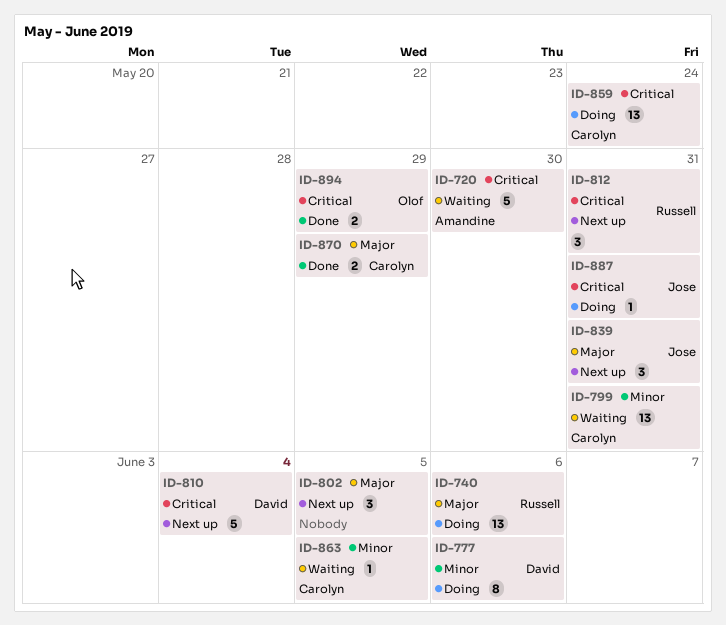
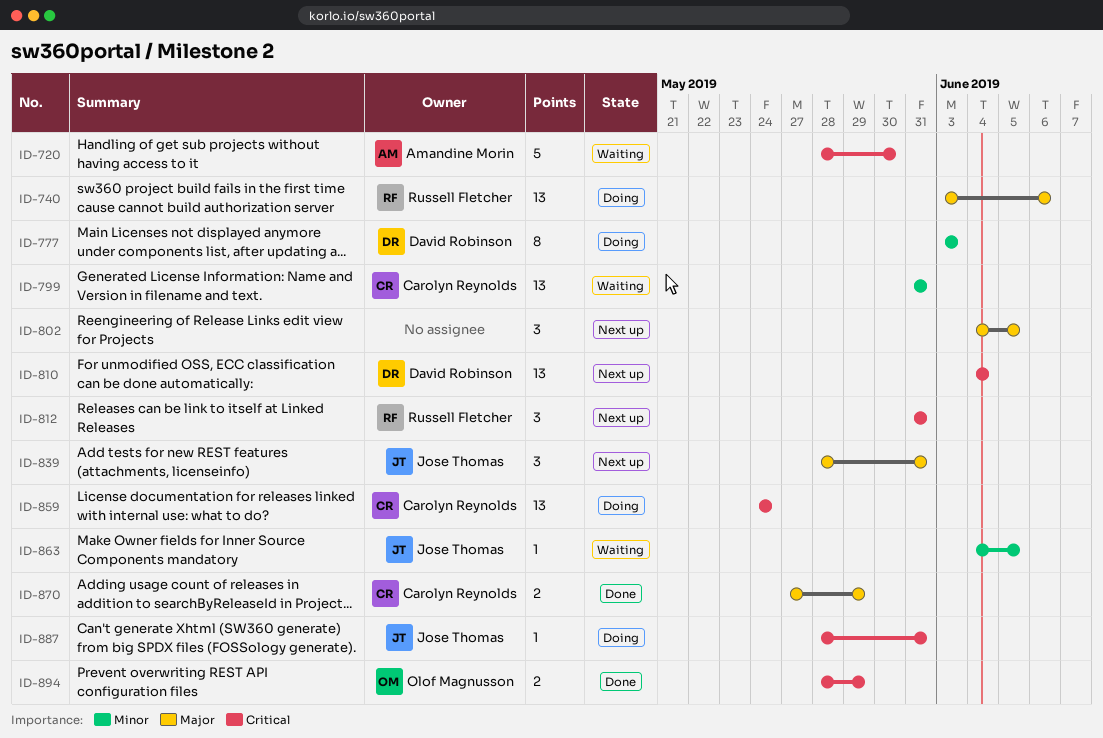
ID-777, due: Jun 6 -> Jun 3
ID-810, estimate: 5 -> 13
ID-863, owner: Carolyn Reynolds -> Jose Thomas

